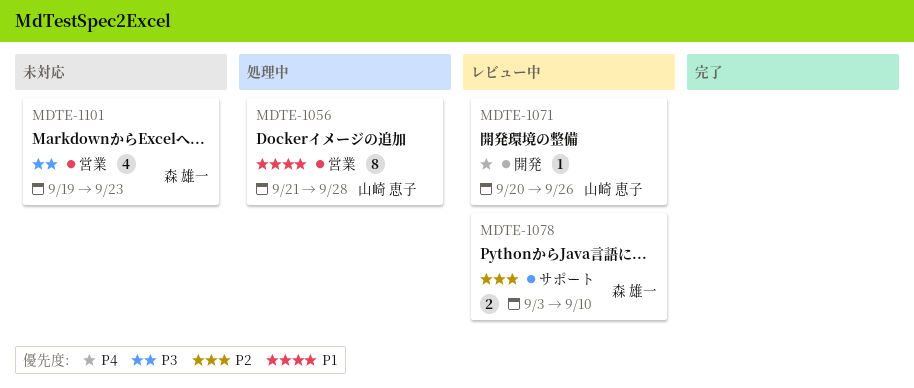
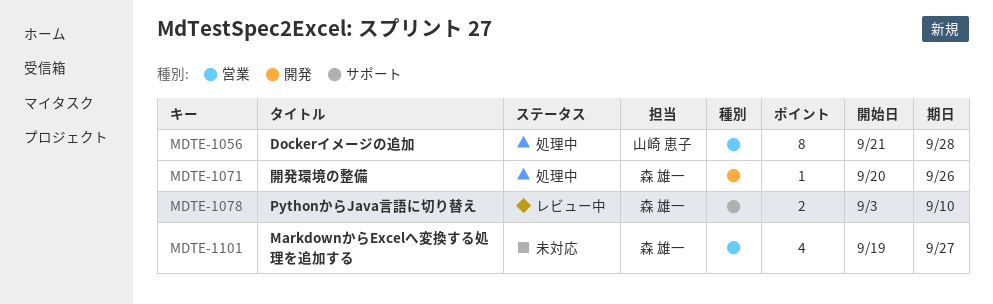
MDTE-1071, status: レビュー中 -> 処理中
MDTE-1071, owner: 山崎 恵子 -> 森 雄一
MDTE-1101, due: Sep 23 -> Sep 27

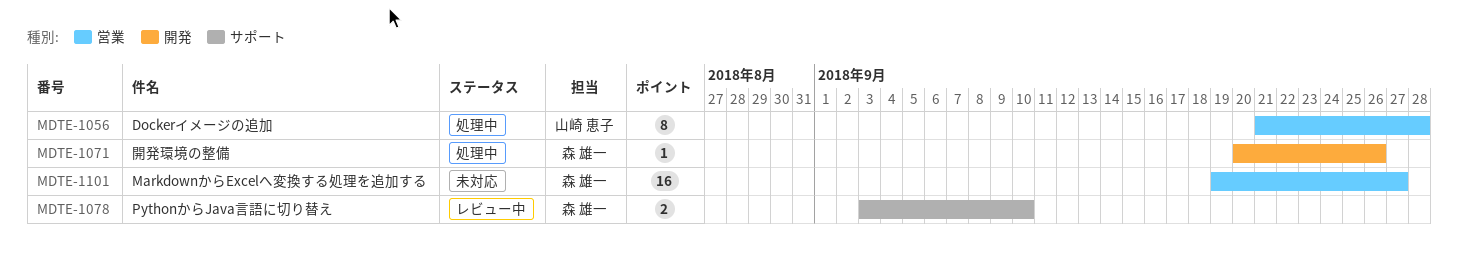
MDTE-1101, estimate: 4 -> 16

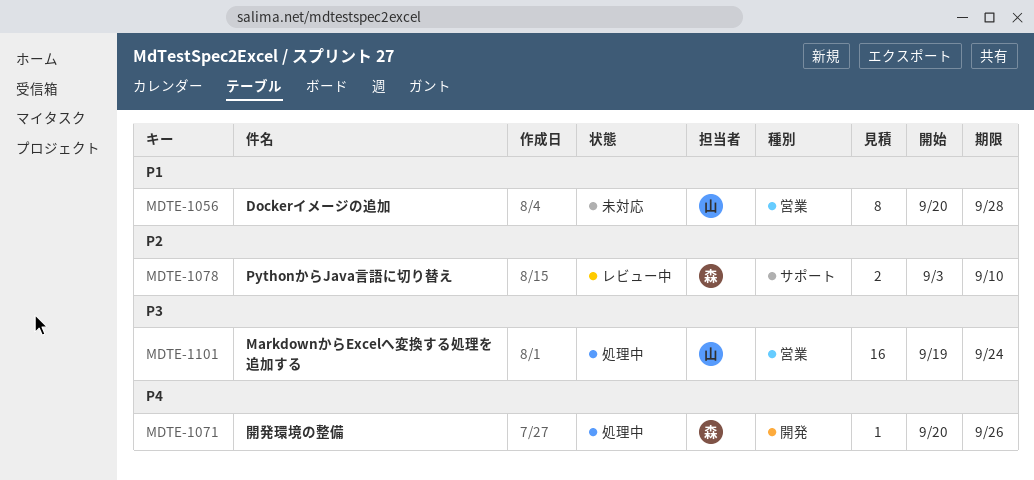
MDTE-1056, status: 処理中 -> 未対応
MDTE-1056, start: Sep 21 -> Sep 20
MDTE-1101, status: 未対応 -> 処理中
MDTE-1101, owner: 森 雄一 -> 山崎 恵子
MDTE-1101, due: Sep 27 -> Sep 24

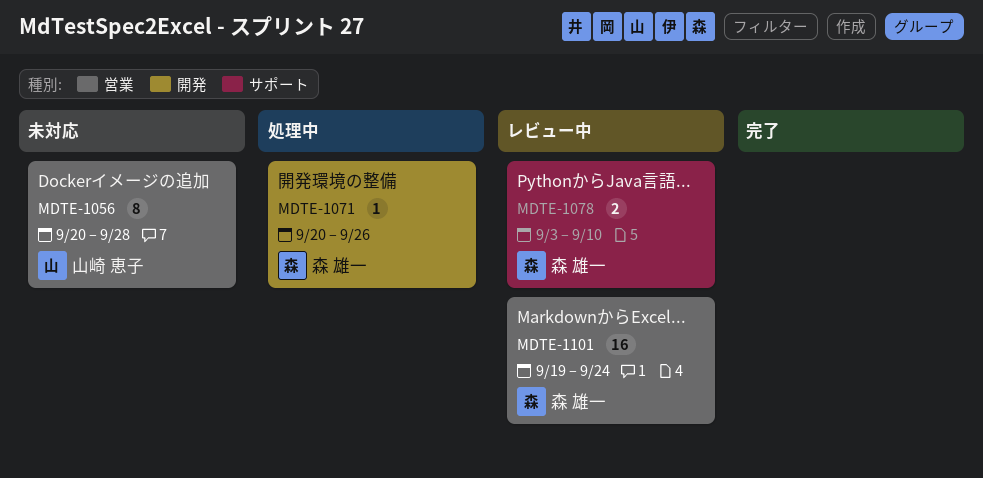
MDTE-1101, status: 処理中 -> レビュー中
MDTE-1101, owner: 山崎 恵子 -> 森 雄一

